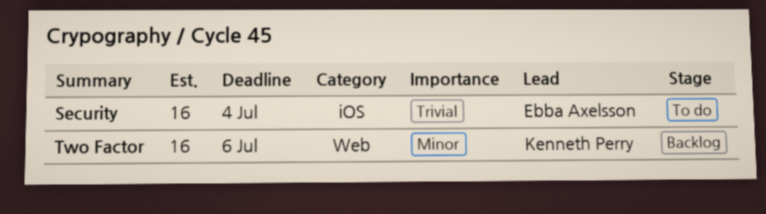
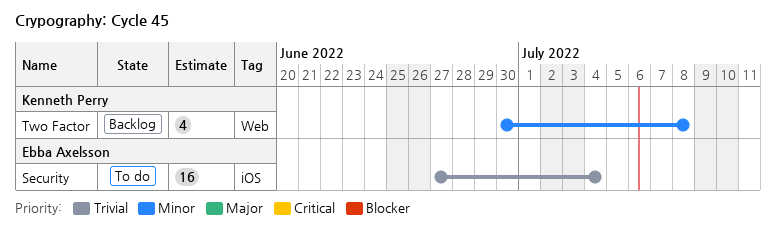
Two Factor, estimate: 16 -> 4
Two Factor, due: Jul 6 -> Jul 8

